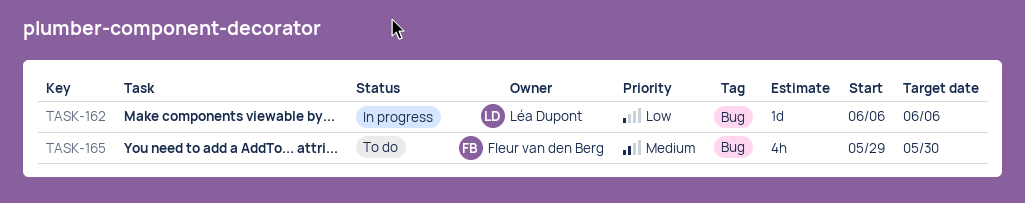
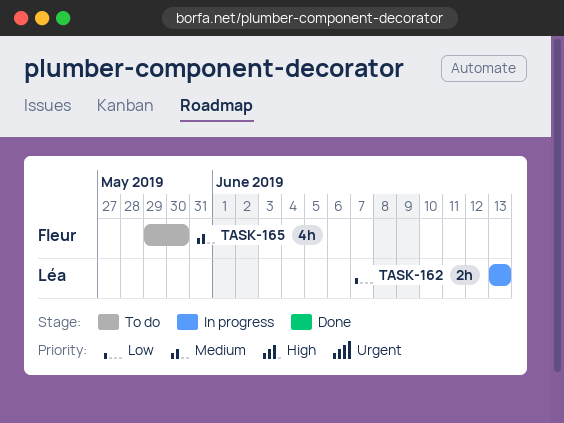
TASK-162, estimate: 1d -> 2h
TASK-162, start: Jun 6 -> Jun 13
TASK-162, due: Jun 6 -> Jun 13

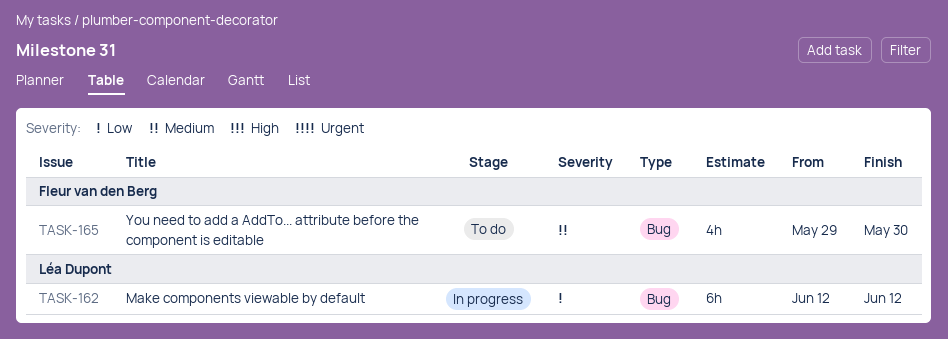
TASK-162, estimate: 2h -> 6h
TASK-162, start: Jun 13 -> Jun 12
TASK-162, due: Jun 13 -> Jun 12

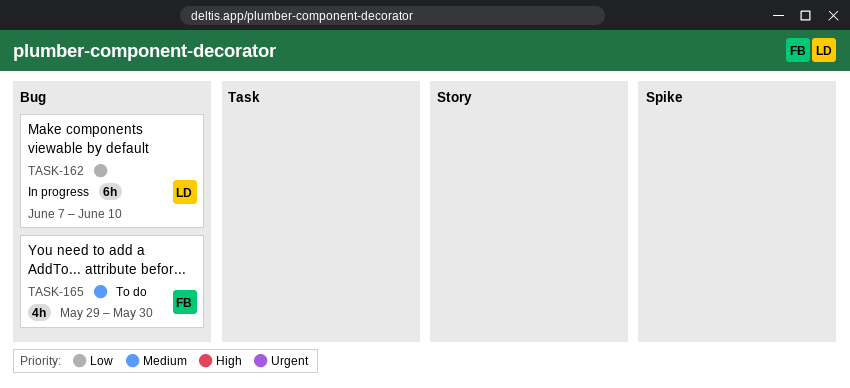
TASK-162, start: Jun 12 -> Jun 7
TASK-162, due: Jun 12 -> Jun 10

